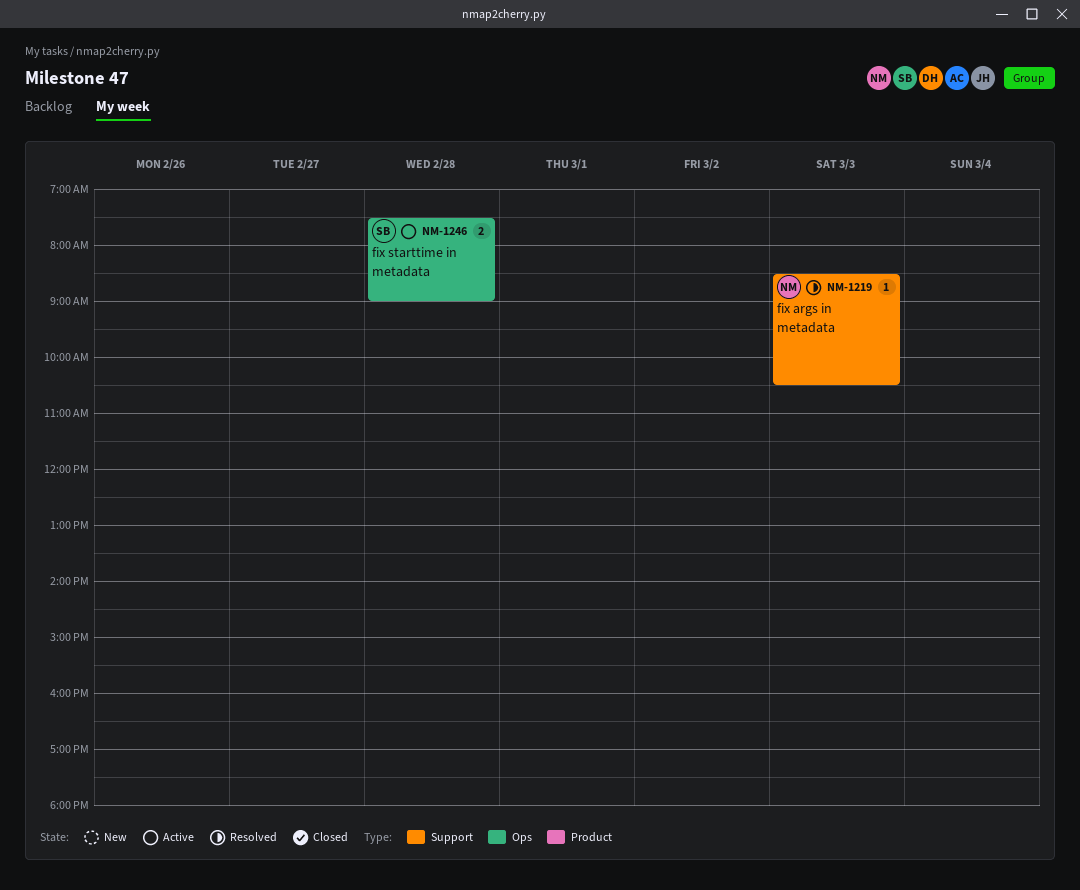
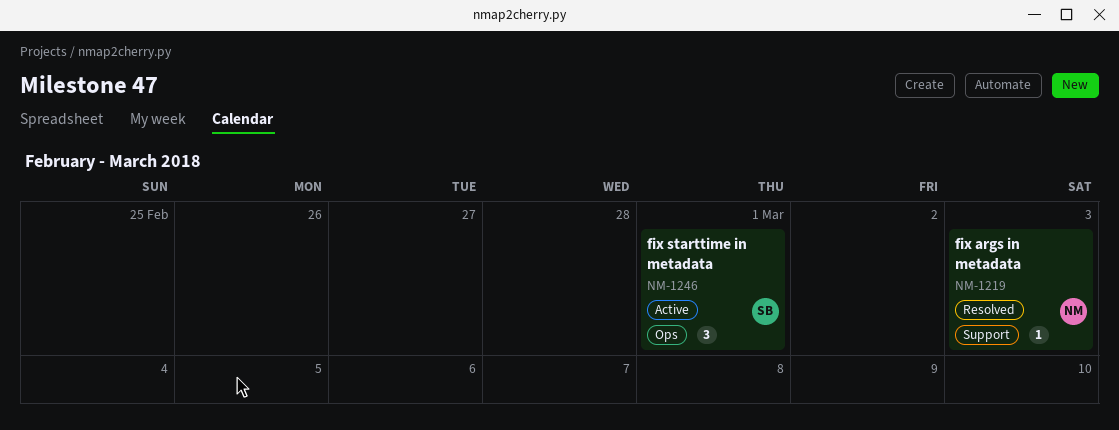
NM-1246, estimate: 2 -> 3
NM-1246, day: Feb 28 -> Mar 1

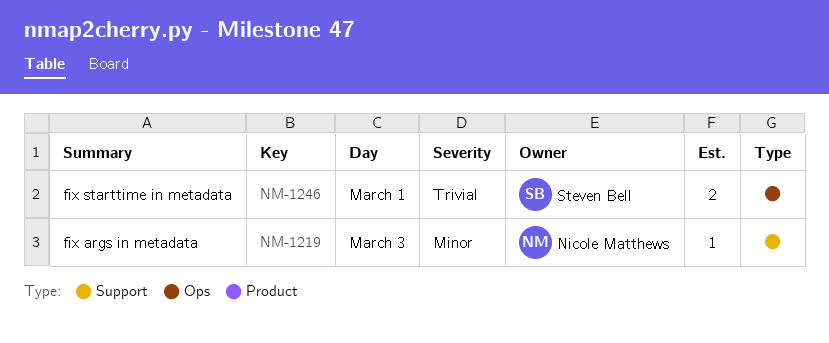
NM-1246, estimate: 3 -> 2

